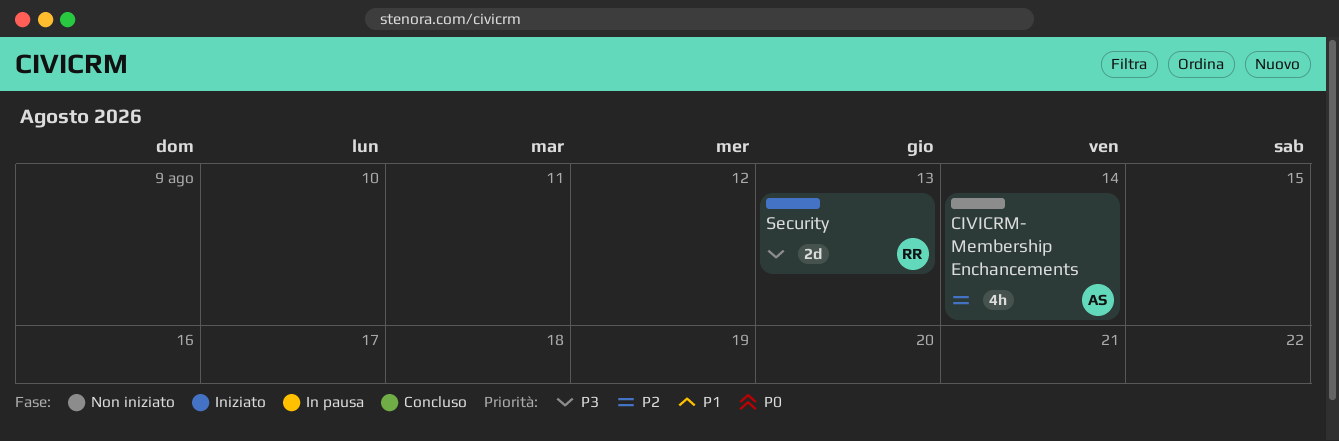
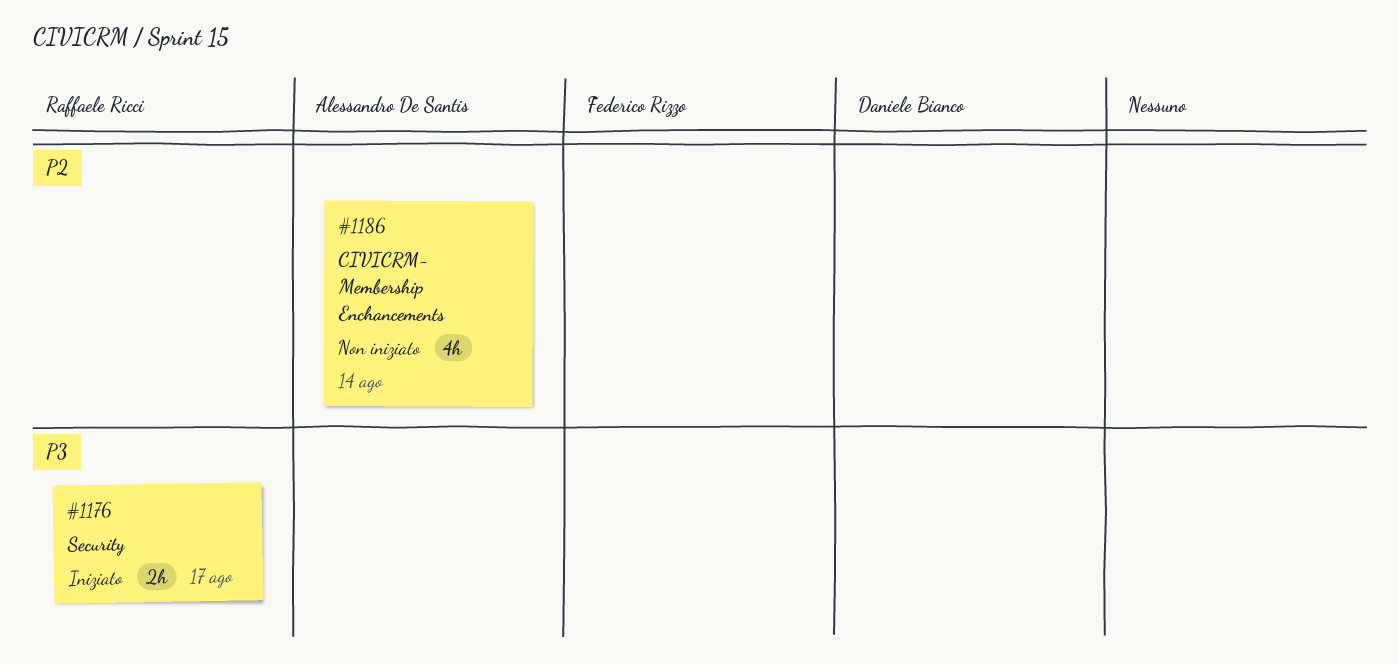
Security, estimate: 2d -> 2h
Security, due: Aug 13 -> Aug 17

